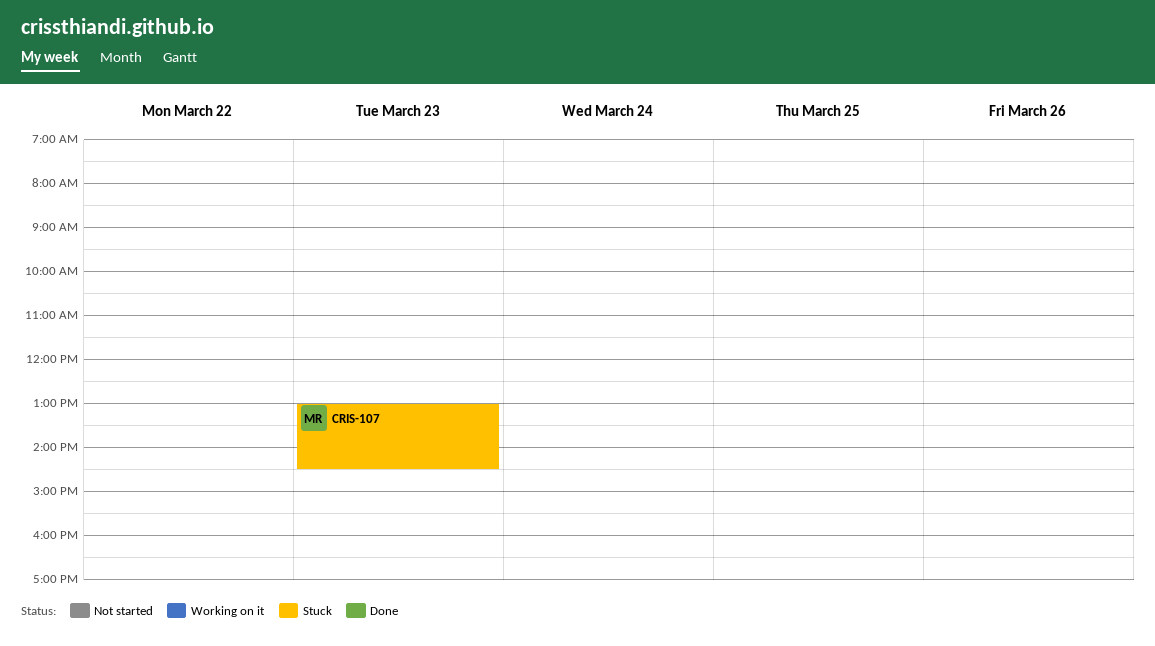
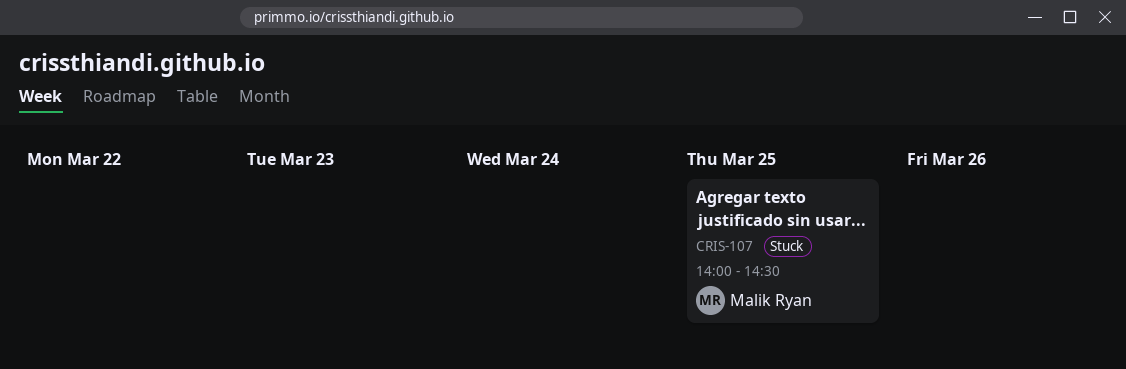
CRIS-107, day: Mar 23 -> Mar 25
CRIS-107, begins: 13:00 -> 14:00

